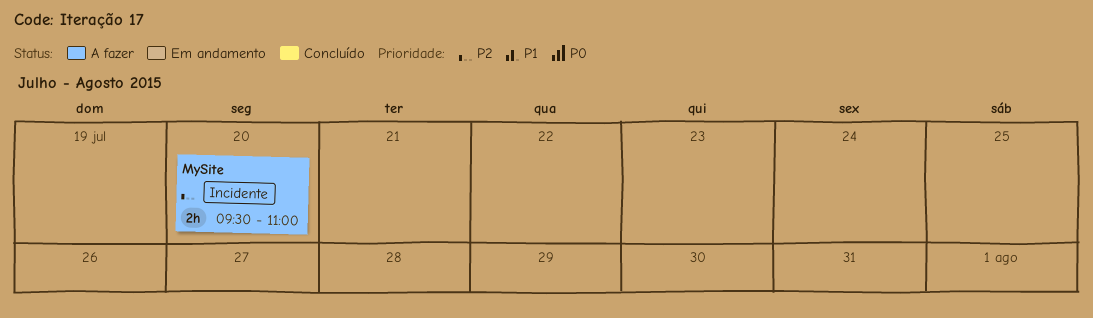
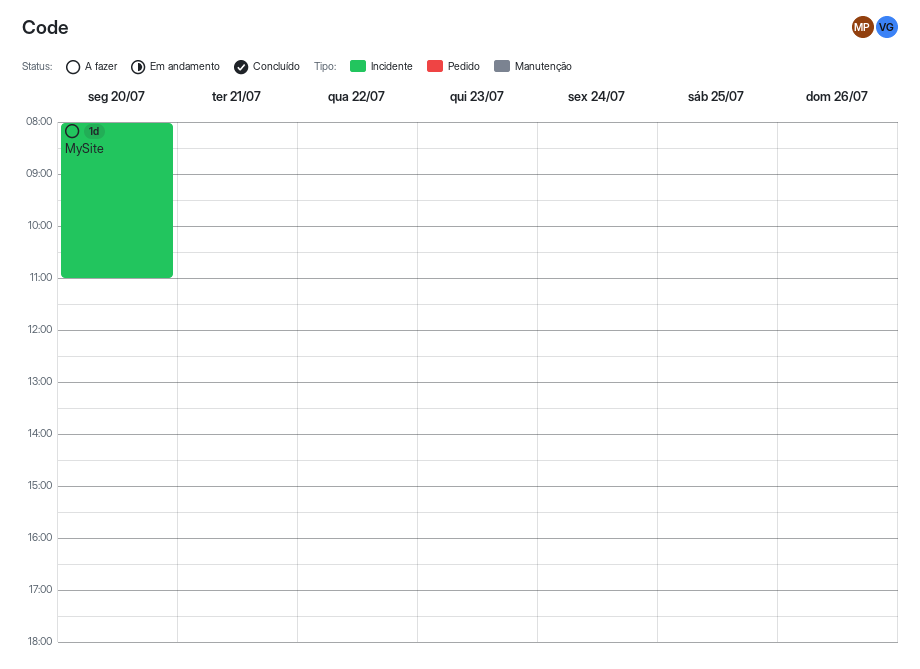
MySite, estimate: 2h -> 1d
MySite, begins: 09:30 -> 08:00

